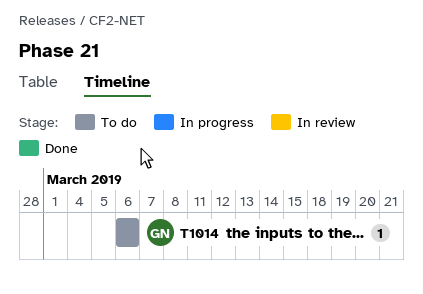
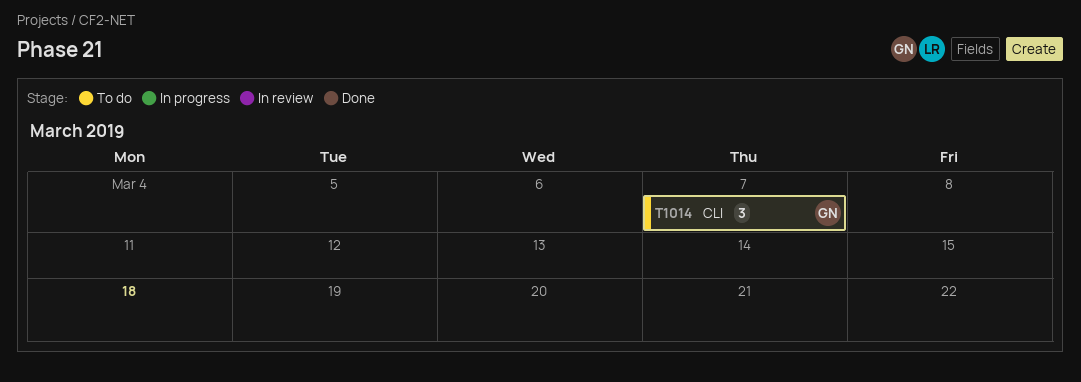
T1014, estimate: 1 -> 3
T1014, due: Mar 6 -> Mar 7

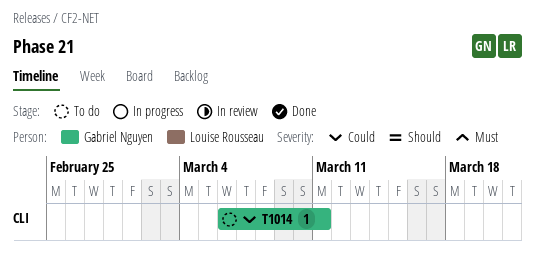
T1014, estimate: 3 -> 1
T1014, due: Mar 7 -> Mar 11

